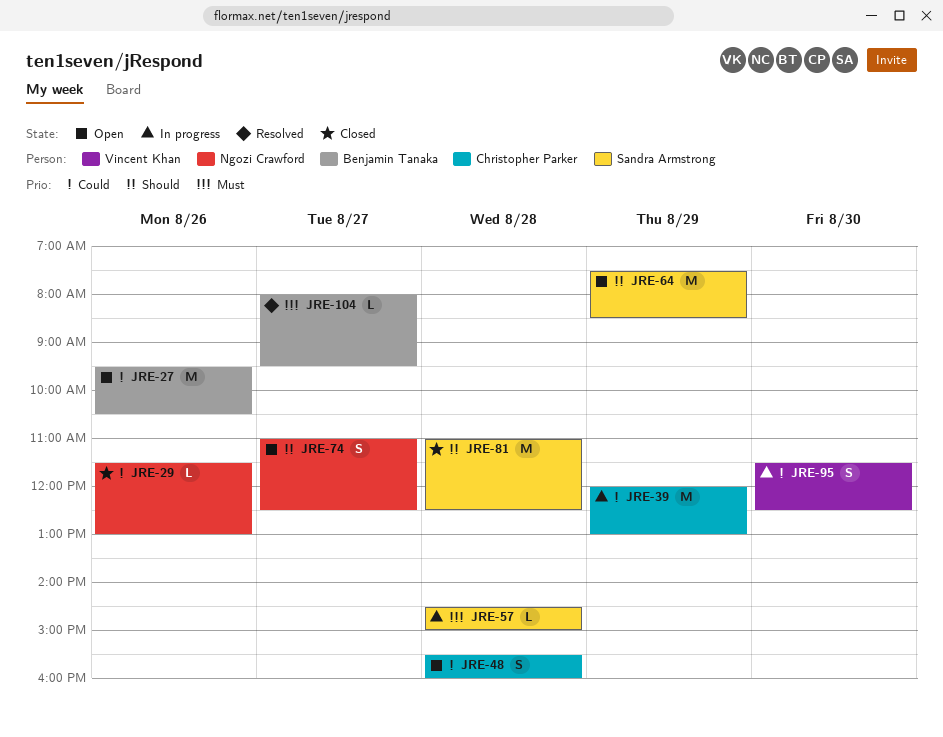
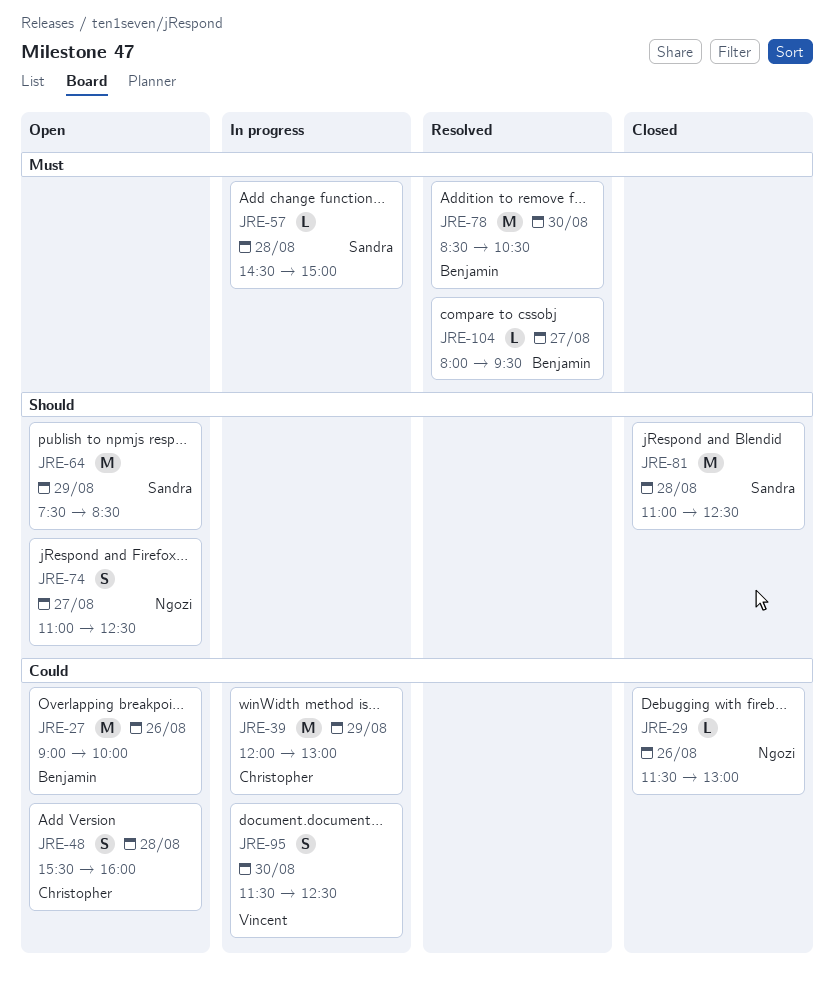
JRE-27, begins: 09:30 -> 09:00
JRE-27, ends: 10:30 -> 10:00
JRE-78: none -> present

